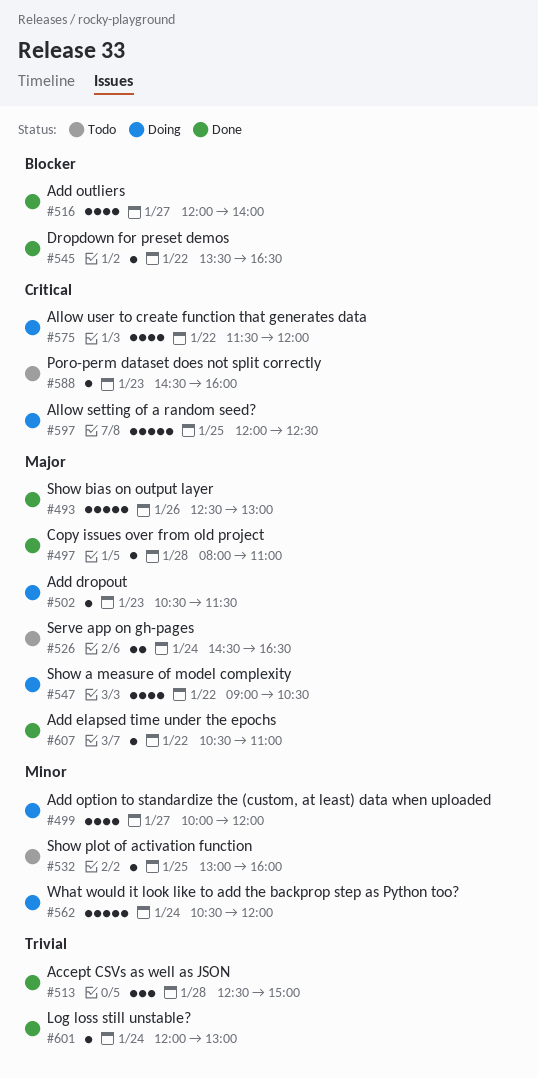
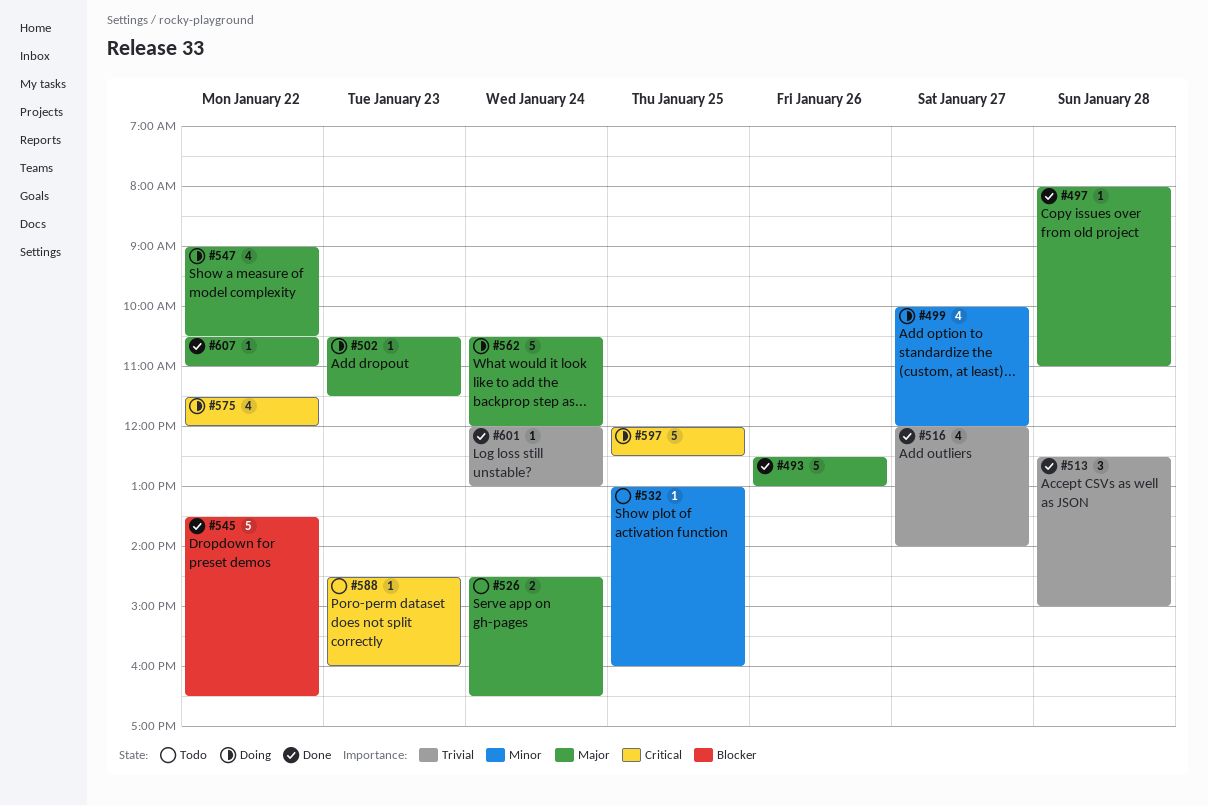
#516, priority: Blocker -> Trivial
#545, estimate: 1 -> 5
#562, priority: Minor -> Major

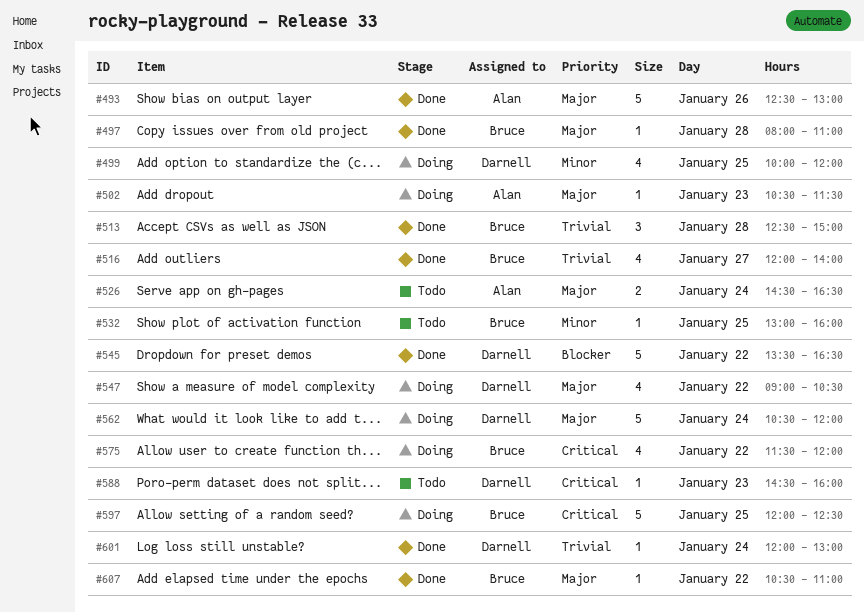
#499, day: Jan 27 -> Jan 25

